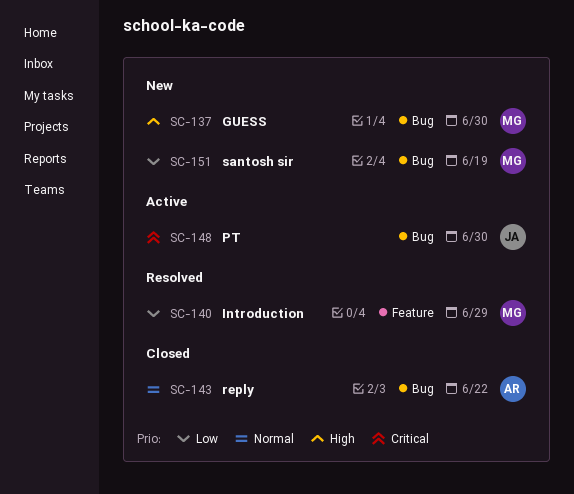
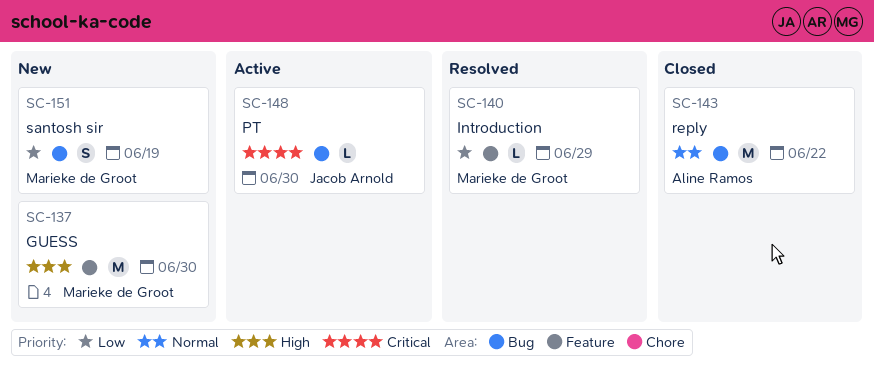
SC-137, label: Bug -> Feature

